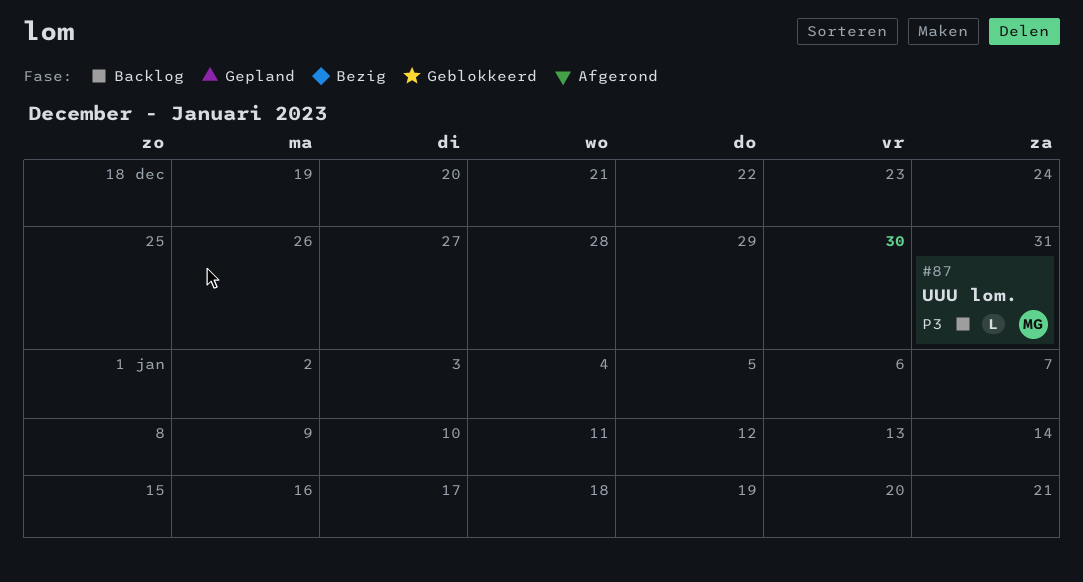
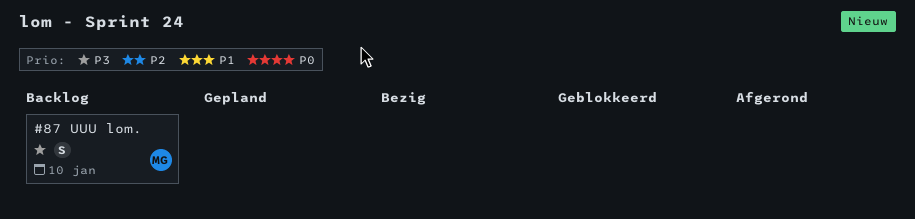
#87, estimate: L -> S
#87, due: Dec 31 -> Jan 10

